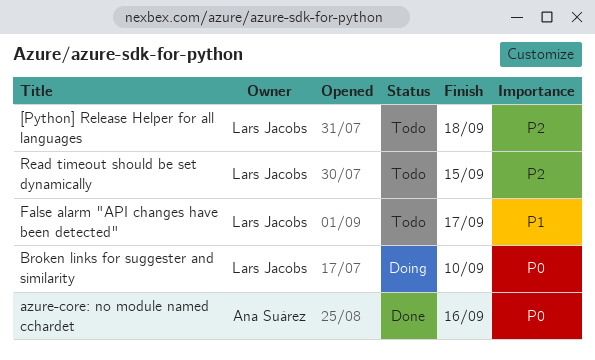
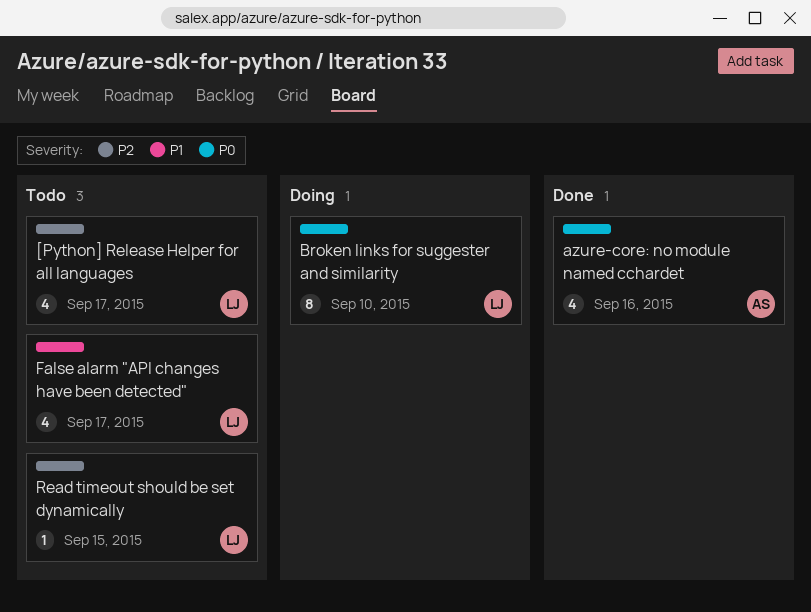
[Python] Release Helper for all languages, due: Sep 18 -> Sep 17

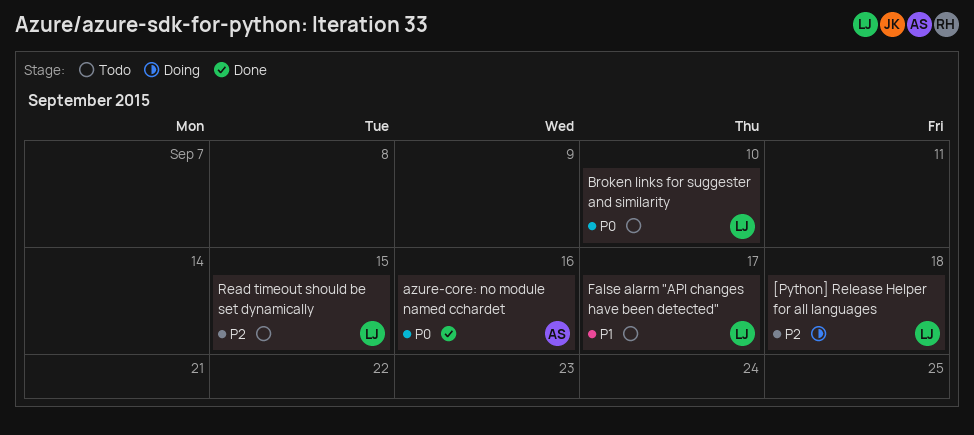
[Python] Release Helper for all languages, status: Todo -> Doing
[Python] Release Helper for all languages, due: Sep 17 -> Sep 18
Broken links for suggester and similarity, status: Doing -> Todo

